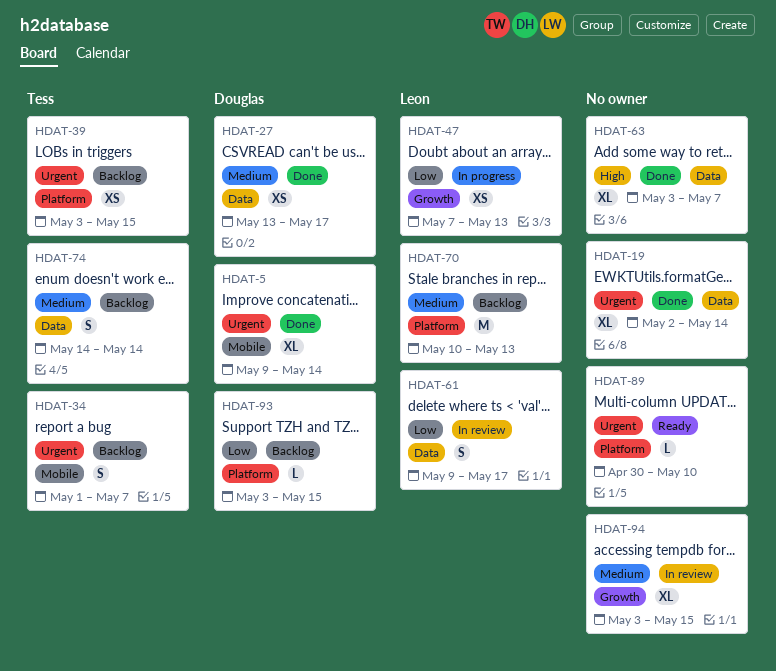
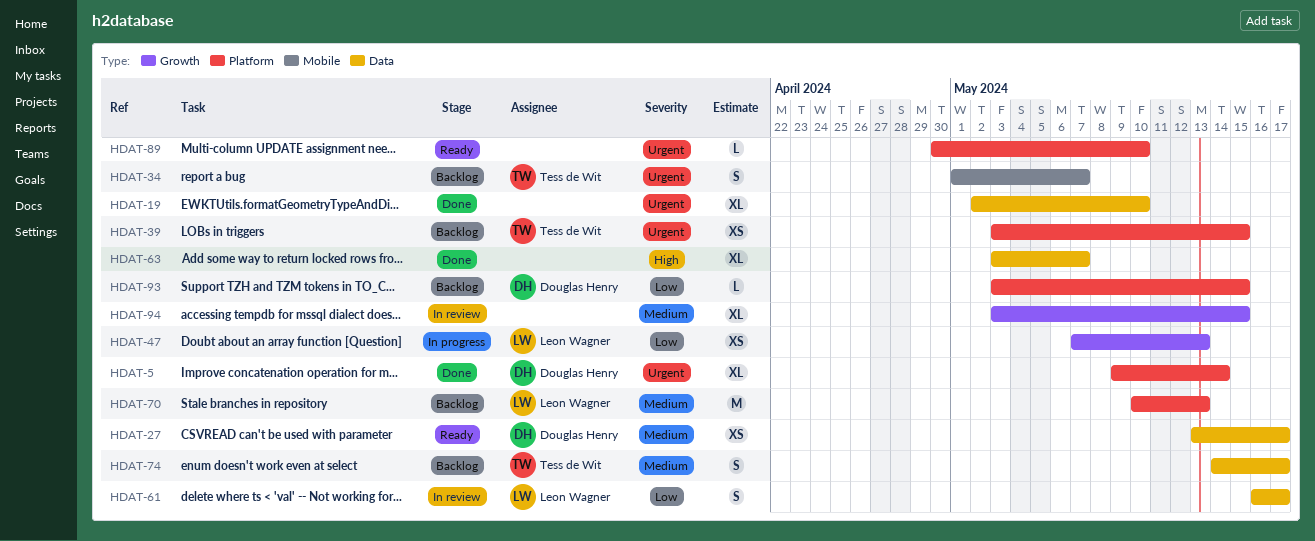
HDAT-5, label: Mobile -> Platform
HDAT-19, due: May 14 -> May 10
HDAT-27, status: Done -> Ready
HDAT-61, start: May 9 -> May 16
HDAT-74, due: May 14 -> May 17

